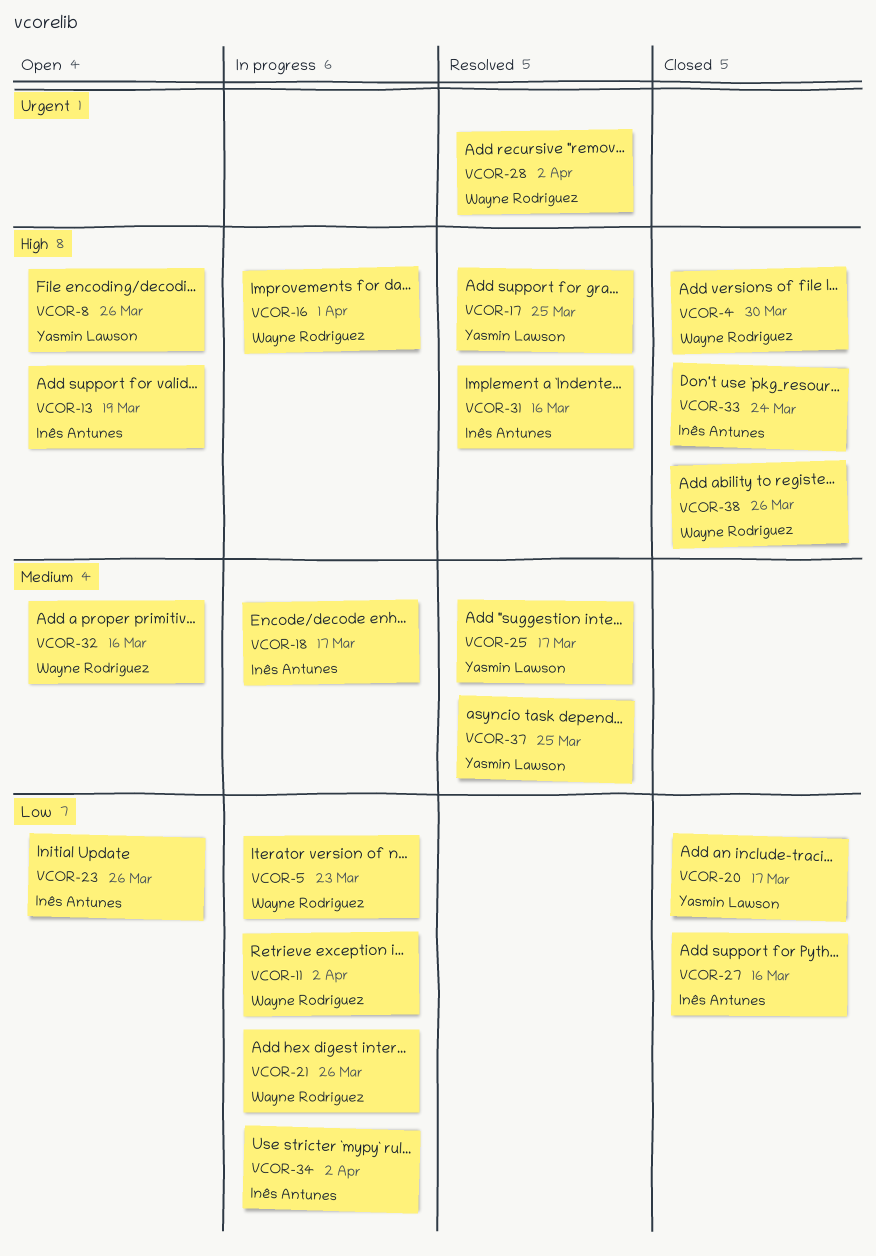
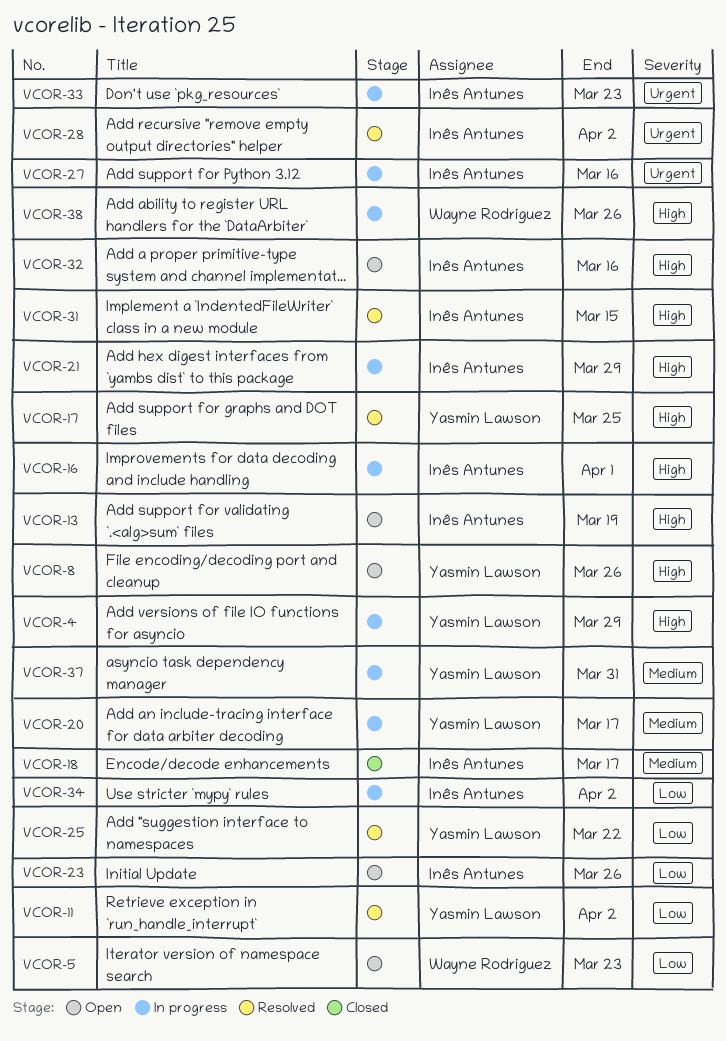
VCOR-4, status: Closed -> In progress
VCOR-4, owner: Wayne Rodriguez -> Yasmin Lawson
VCOR-4, due: Mar 30 -> Mar 29
VCOR-5, status: In progress -> Open
VCOR-11, status: In progress -> Resolved
VCOR-11, owner: Wayne Rodriguez -> Yasmin Lawson
VCOR-16, owner: Wayne Rodriguez -> Inês Antunes
VCOR-18, status: In progress -> Closed
VCOR-20, status: Closed -> In progress
VCOR-20, priority: Low -> Medium
VCOR-21, owner: Wayne Rodriguez -> Inês Antunes
VCOR-21, priority: Low -> High
VCOR-21, due: Mar 26 -> Mar 29
VCOR-25, priority: Medium -> Low
VCOR-25, due: Mar 17 -> Mar 22
VCOR-27, status: Closed -> In progress
VCOR-27, priority: Low -> Urgent
VCOR-28, owner: Wayne Rodriguez -> Inês Antunes
VCOR-31, due: Mar 16 -> Mar 15
VCOR-32, owner: Wayne Rodriguez -> Inês Antunes
VCOR-32, priority: Medium -> High
VCOR-33, status: Closed -> In progress
VCOR-33, priority: High -> Urgent
VCOR-33, due: Mar 24 -> Mar 23
VCOR-37, status: Resolved -> In progress
VCOR-37, due: Mar 25 -> Mar 31
VCOR-38, status: Closed -> In progress

